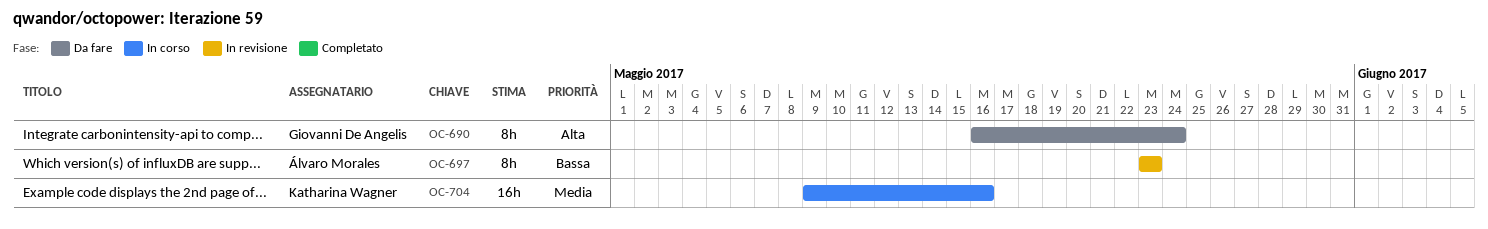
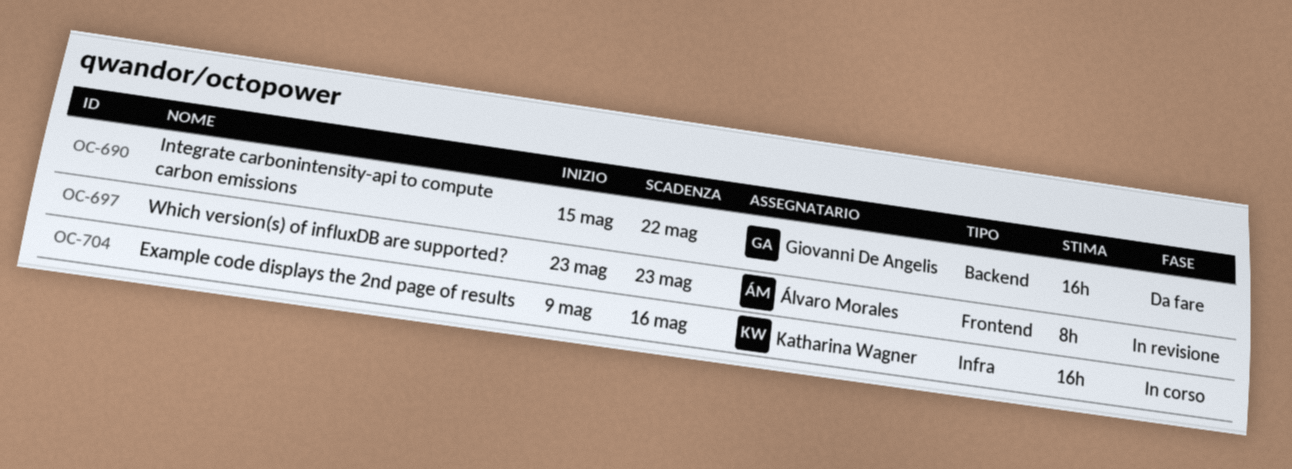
OC-690, estimate: 8h -> 16h
OC-690, start: May 16 -> May 15
OC-690, due: May 24 -> May 22

